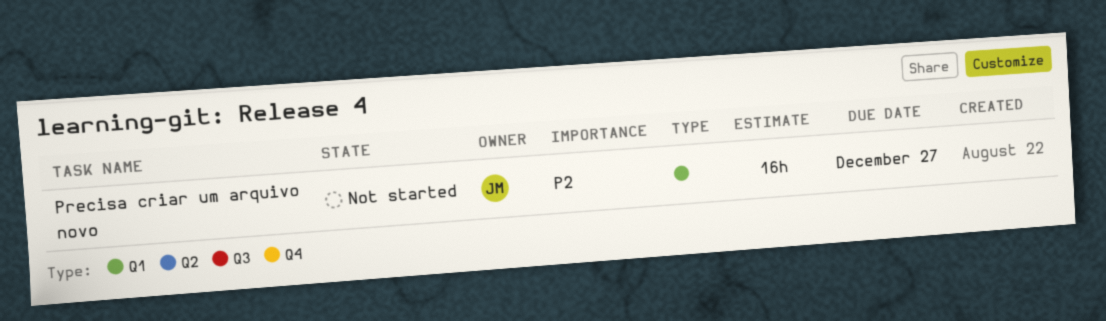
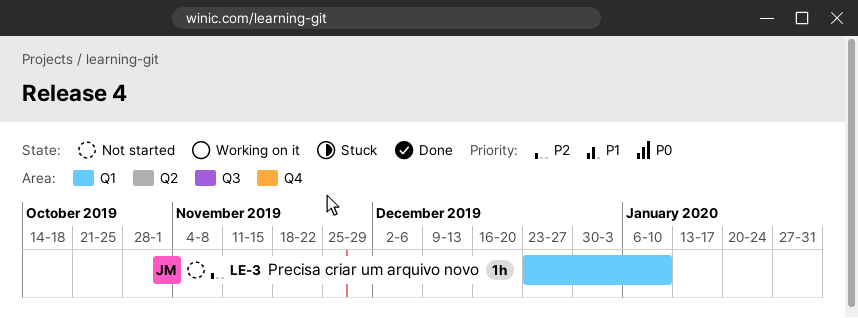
Precisa criar um arquivo novo, estimate: 16h -> 1h
Precisa criar um arquivo novo, due: Dec 27 -> Jan 10

